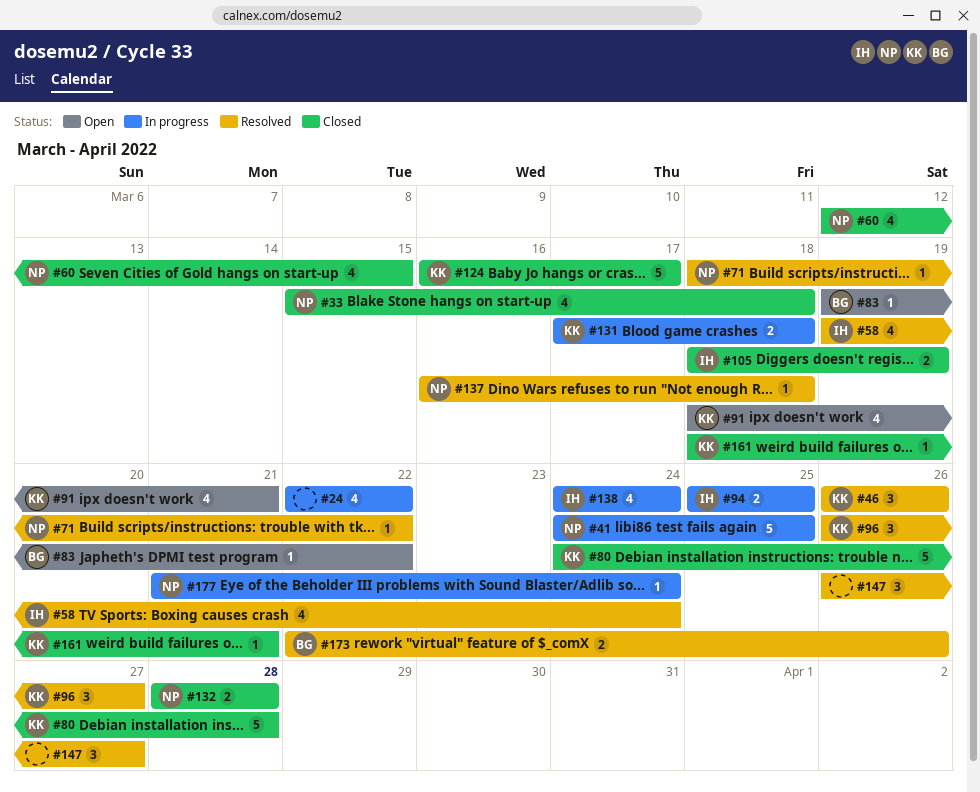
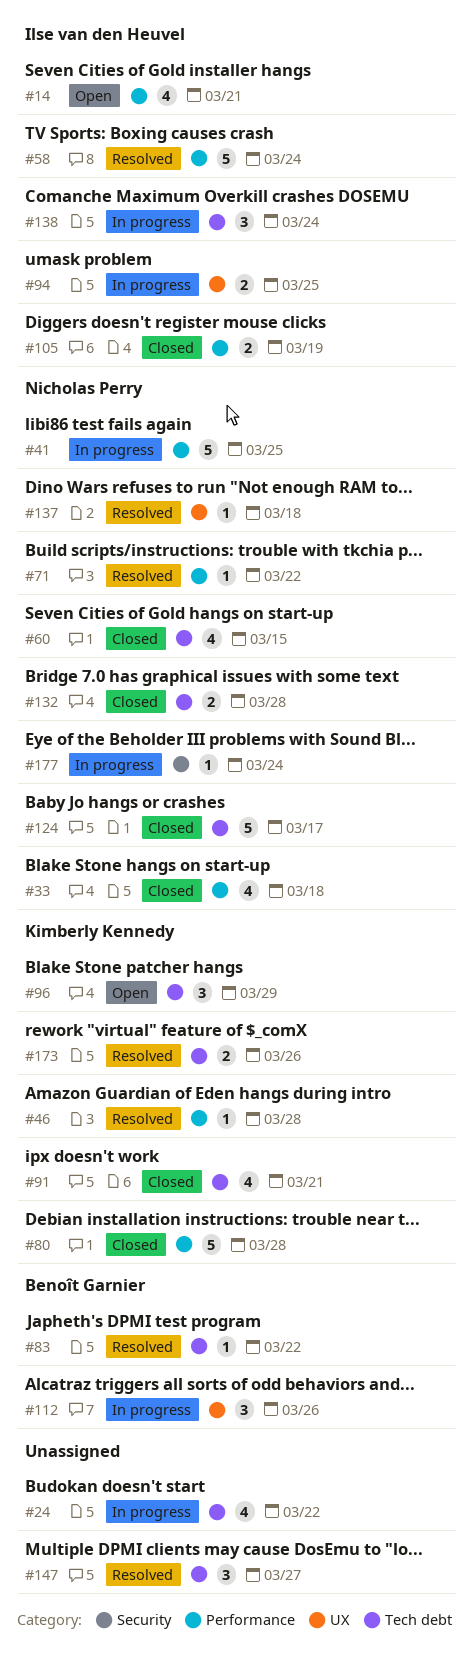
#14: none -> present
#46, estimate: 3 -> 1
#46, due: Mar 26 -> Mar 28
#58, estimate: 4 -> 5
#83, status: Open -> Resolved
#91, status: Open -> Closed
#96, status: Resolved -> Open
#96, due: Mar 27 -> Mar 29
#112: none -> present
#124, owner: Kimberly Kennedy -> Nicholas Perry
#131: present -> none
#138, estimate: 4 -> 3
#161: present -> none
#173, owner: Benoît Garnier -> Kimberly Kennedy

